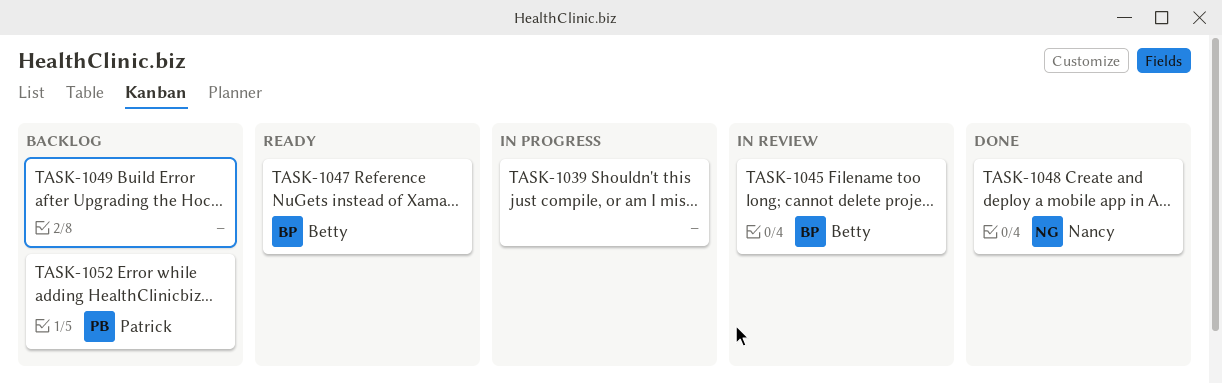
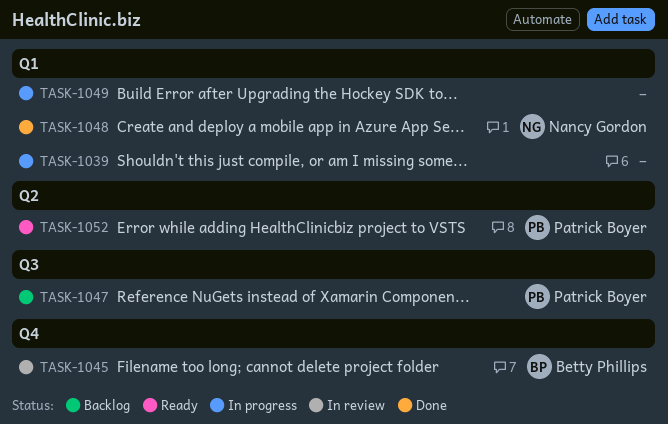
TASK-1047, status: Ready -> Backlog
TASK-1047, owner: Betty Phillips -> Patrick Boyer
TASK-1049, status: Backlog -> In progress
TASK-1052, status: Backlog -> Ready

